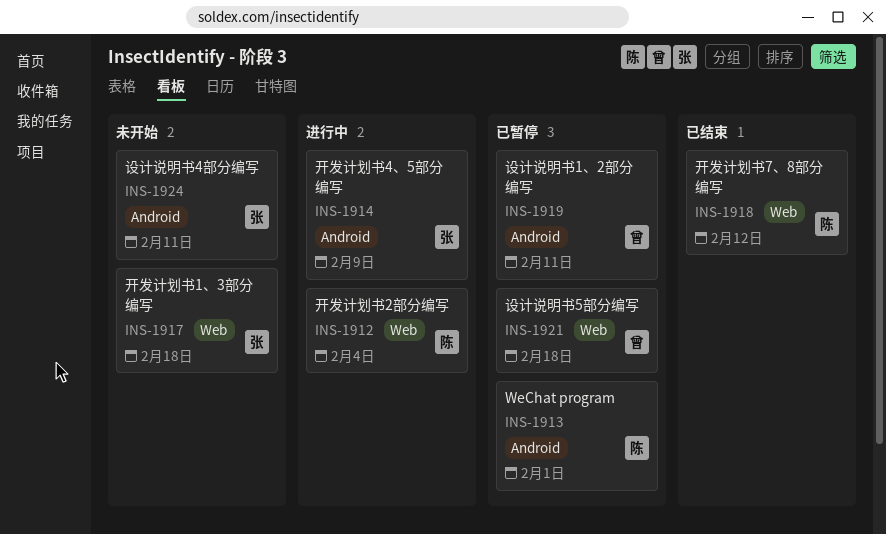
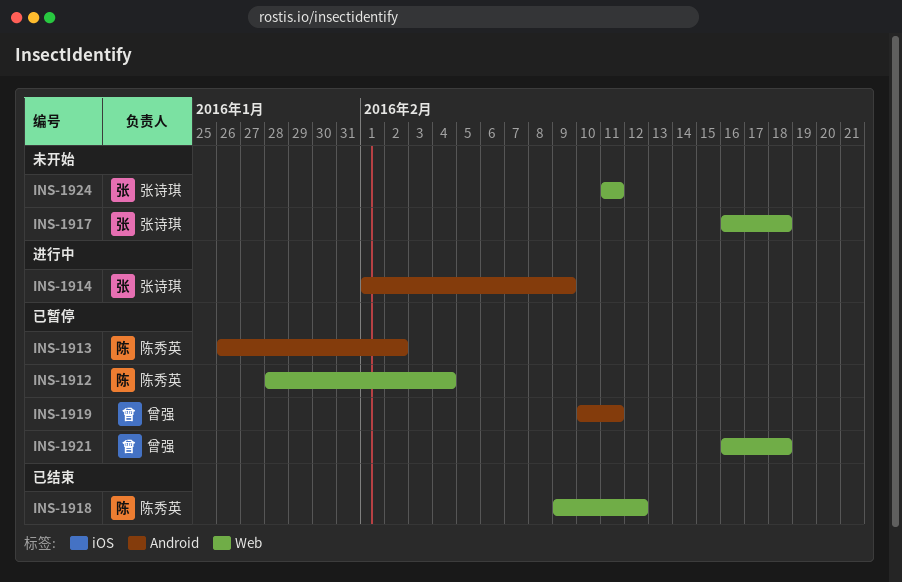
INS-1912, status: 进行中 -> 已暂停
INS-1913, due: Feb 1 -> Feb 2
INS-1924, label: Android -> Web

